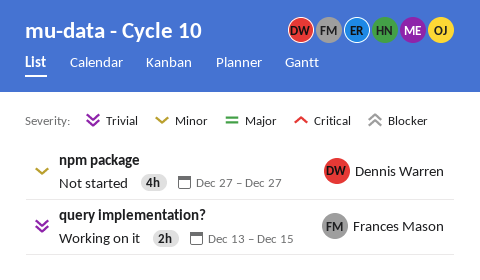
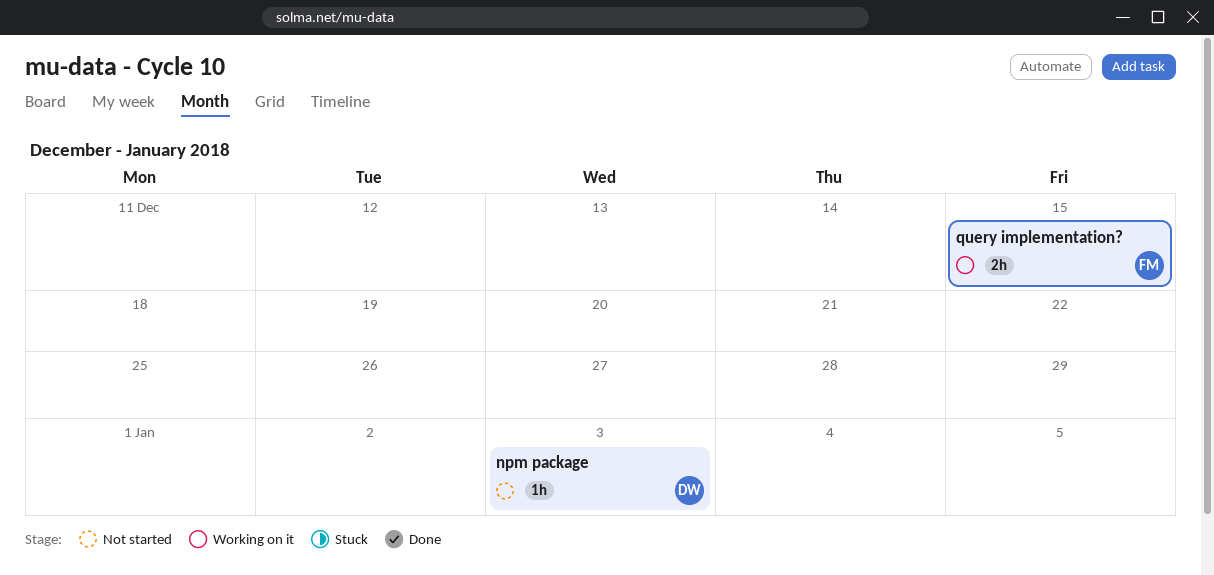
npm package, estimate: 4h -> 1h
npm package, due: Dec 27 -> Jan 3

